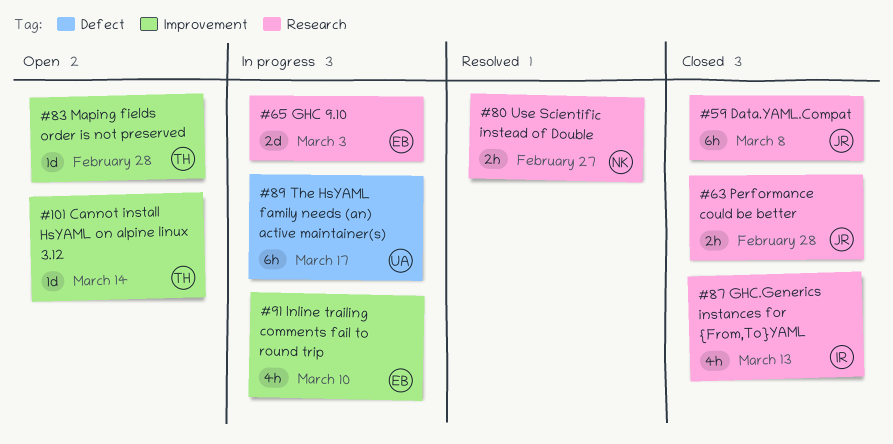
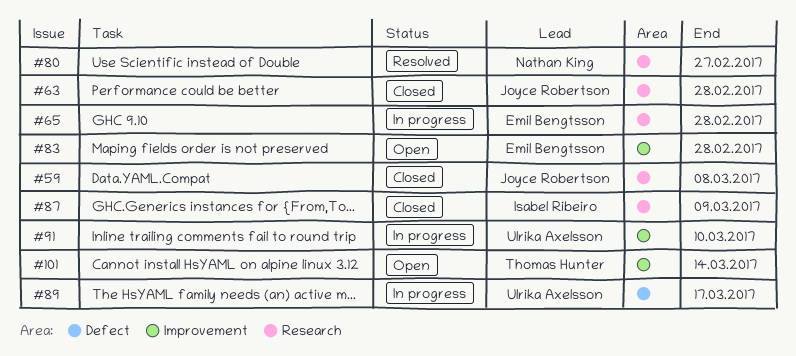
#65, due: Mar 3 -> Feb 28
#83, owner: Thomas Hunter -> Emil Bengtsson
#87, due: Mar 13 -> Mar 9
#91, owner: Emil Bengtsson -> Ulrika Axelsson

